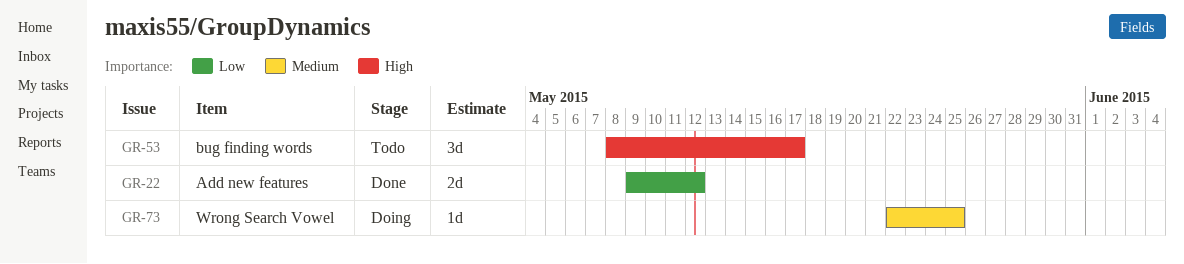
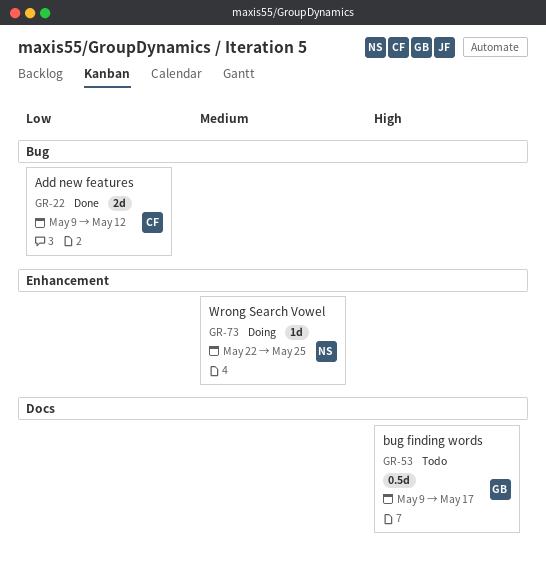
GR-53, estimate: 3d -> 0.5d
GR-53, start: May 8 -> May 9

